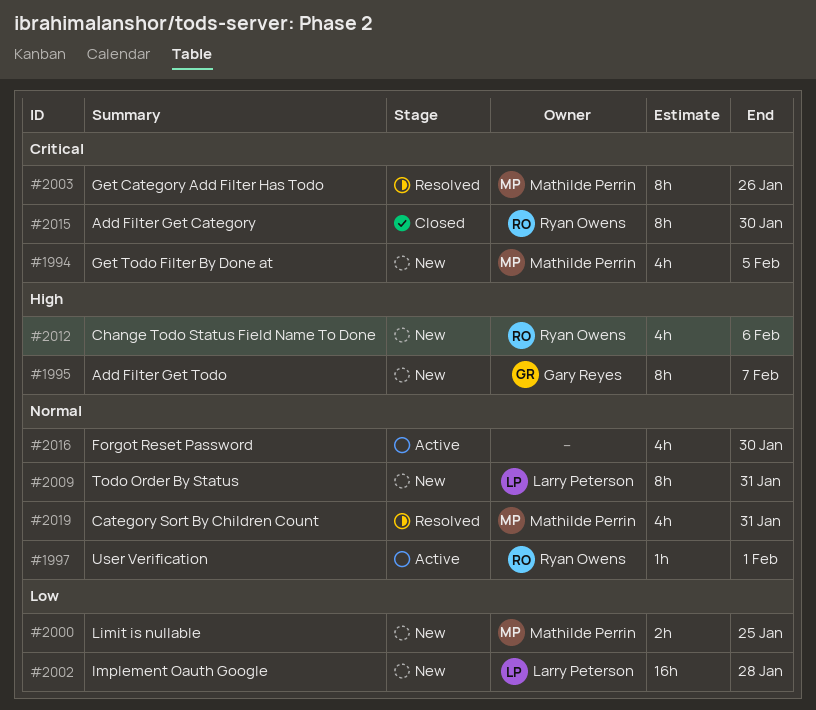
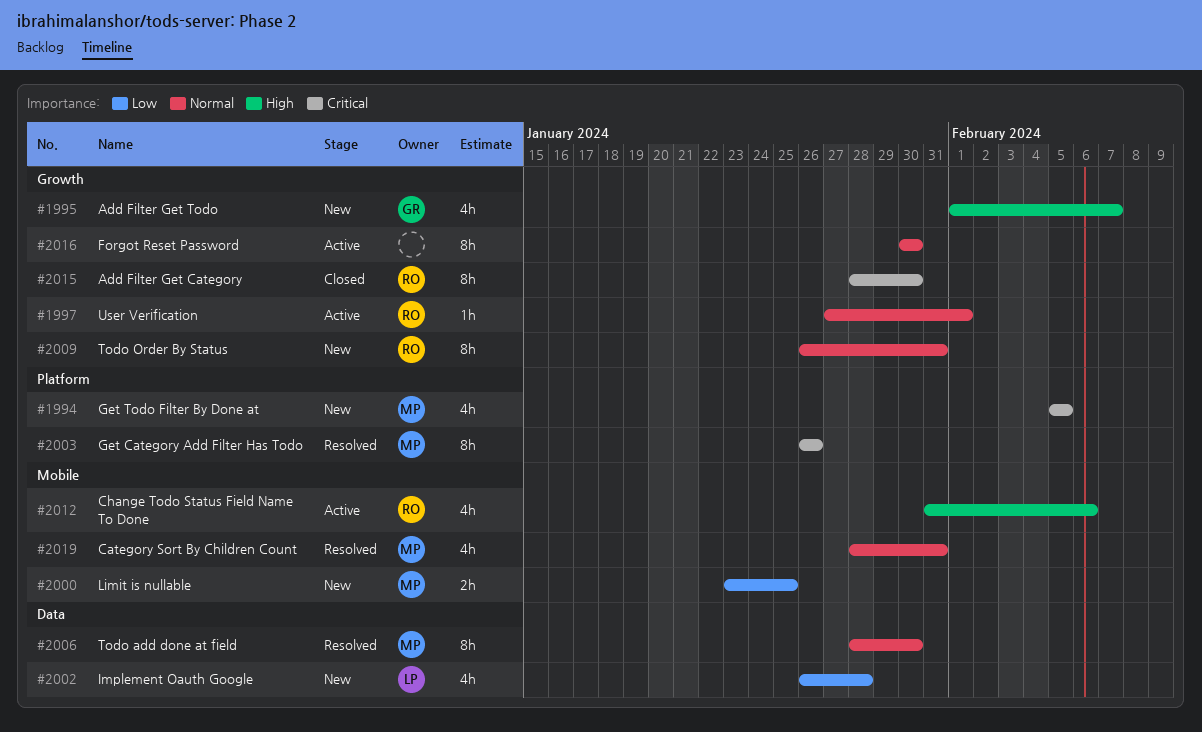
#1995, estimate: 8h -> 4h
#2002, estimate: 16h -> 4h
#2006: none -> present
#2009, owner: Larry Peterson -> Ryan Owens
#2012, status: New -> Active
#2016, estimate: 4h -> 8h

